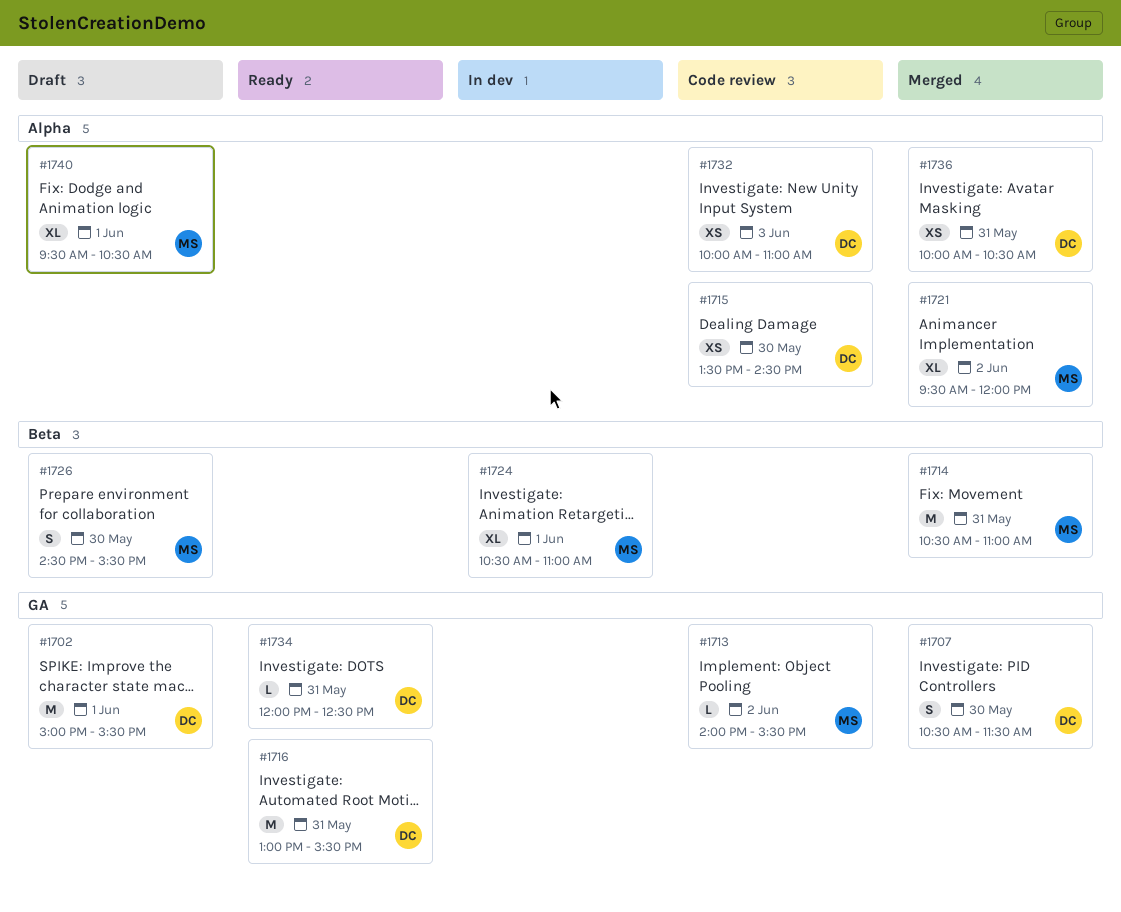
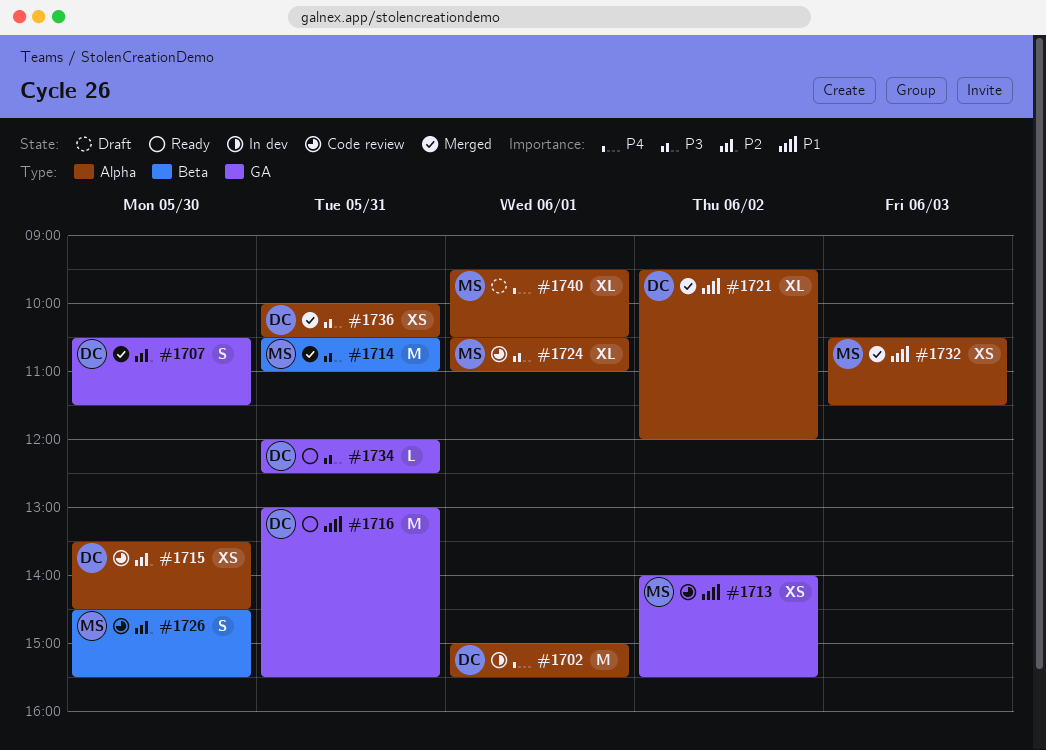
#1702, status: Draft -> In dev
#1702, label: GA -> Alpha
#1713, estimate: L -> XS
#1721, owner: MS -> DC
#1724, status: In dev -> Code review
#1724, label: Beta -> Alpha
#1726, status: Draft -> Code review
#1732, status: Code review -> Merged
#1732, owner: DC -> MS
#1732, begins: 10:00 -> 10:30
#1732, ends: 11:00 -> 11:30

